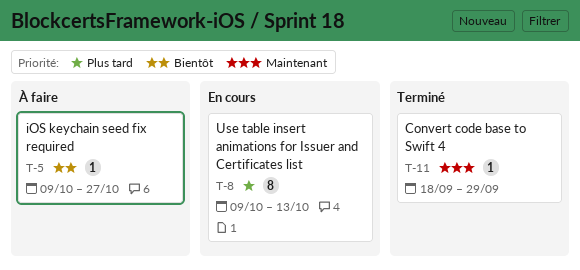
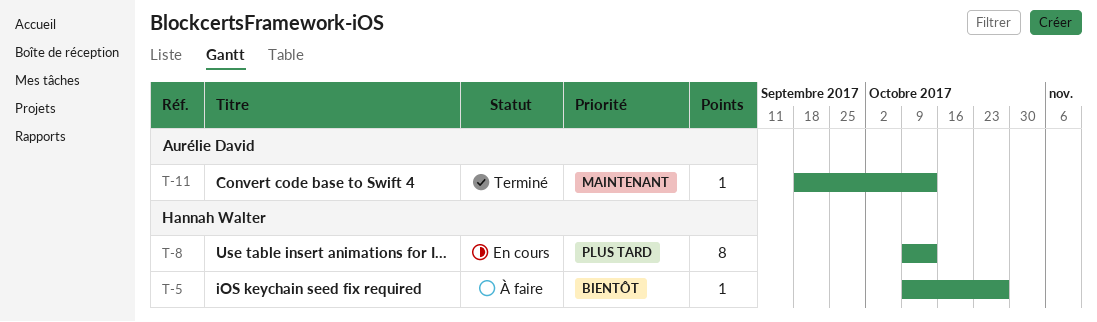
T-11, due: Sep 29 -> Oct 13

